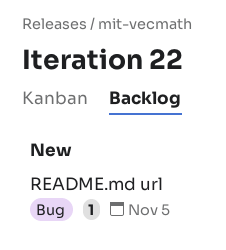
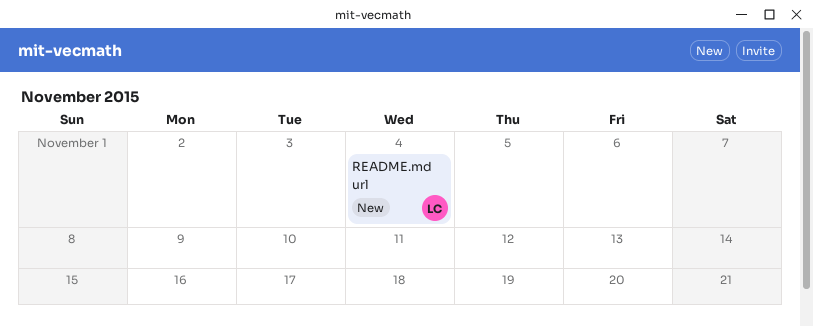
README.md url, due: Nov 5 -> Nov 4

